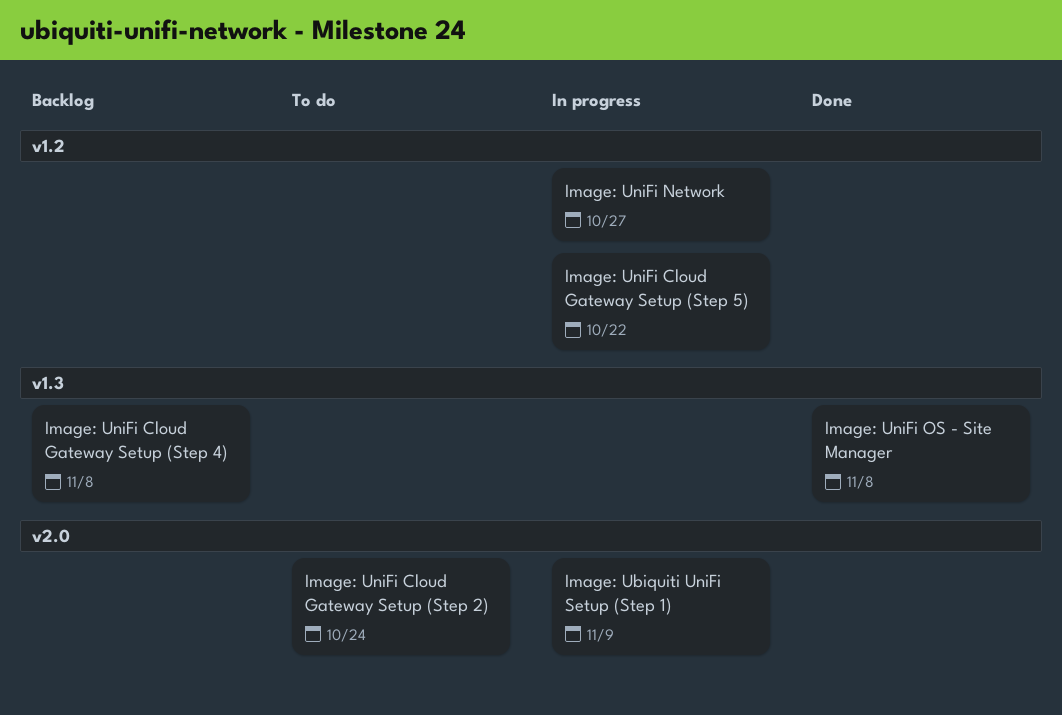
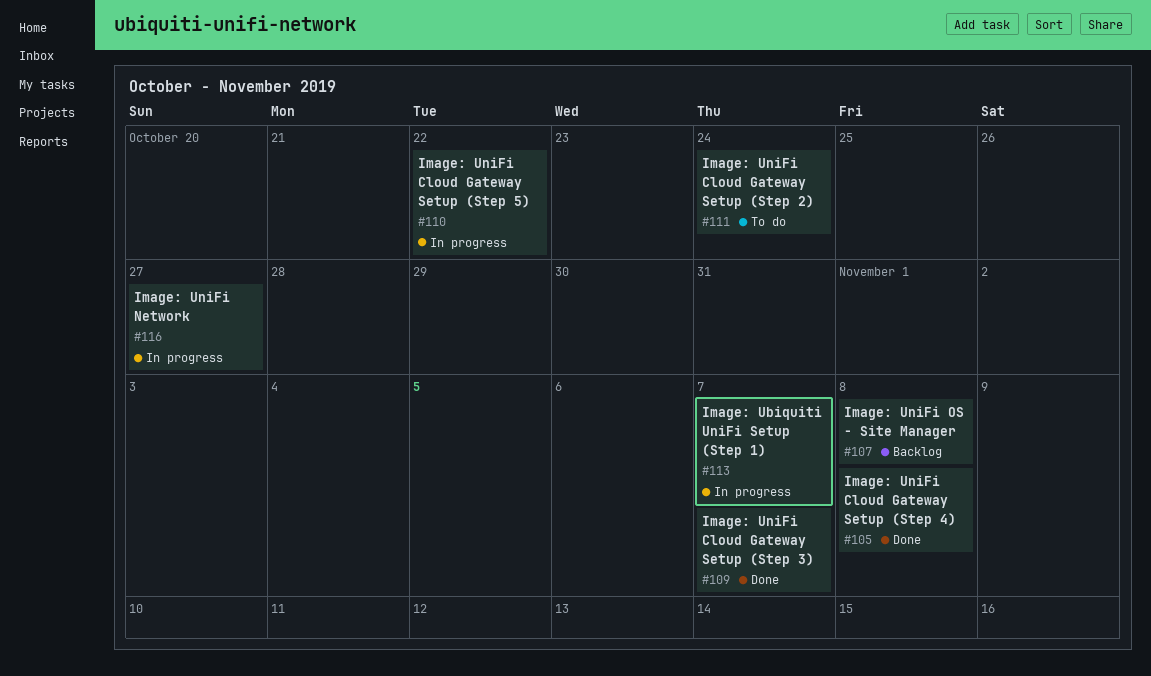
Image: Ubiquiti UniFi Setup (Step 1), due: Nov 9 -> Nov 7
Image: UniFi Cloud Gateway Setup (Step 3): none -> present
Image: UniFi Cloud Gateway Setup (Step 4), status: Backlog -> Done
Image: UniFi OS - Site Manager, status: Done -> Backlog

